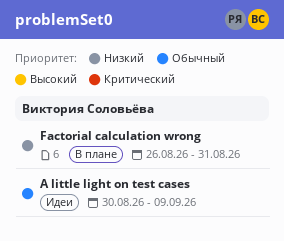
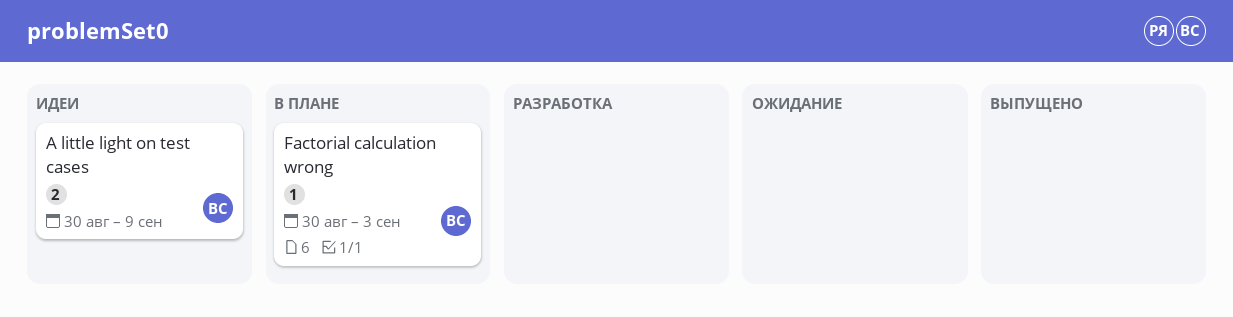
Factorial calculation wrong, start: Aug 26 -> Aug 30
Factorial calculation wrong, due: Aug 31 -> Sep 3

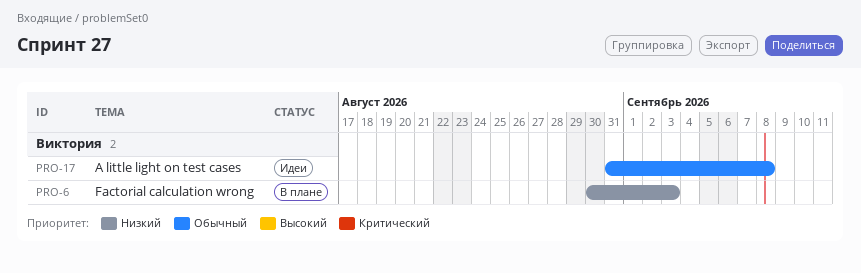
A little light on test cases, start: Aug 30 -> Aug 31
A little light on test cases, due: Sep 9 -> Sep 8

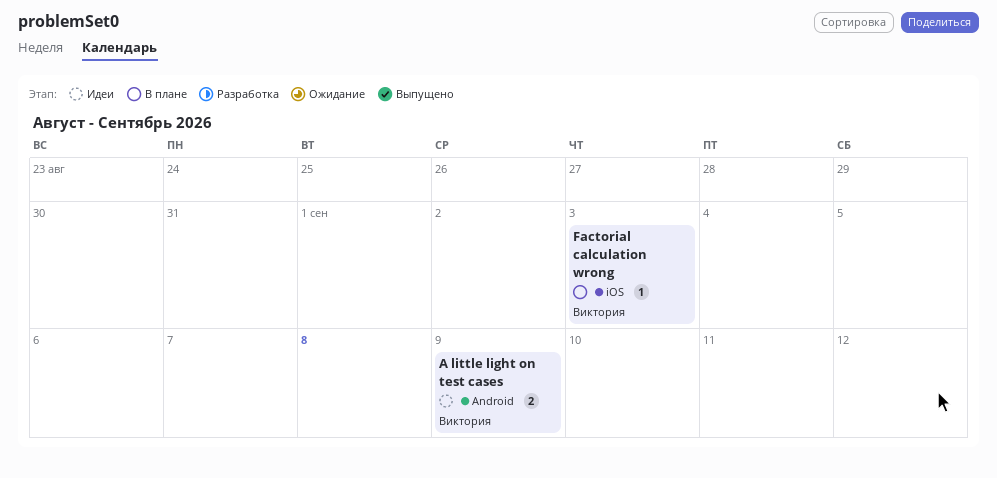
A little light on test cases, due: Sep 8 -> Sep 9

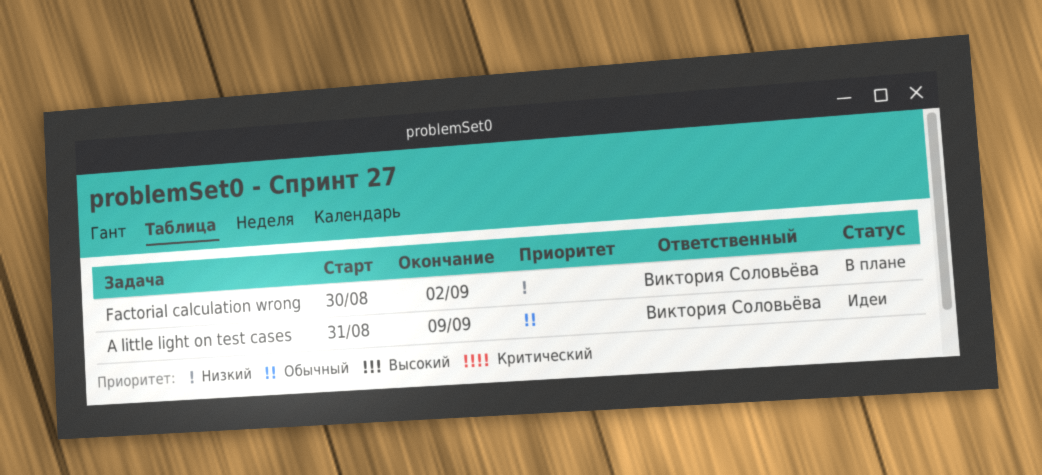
Factorial calculation wrong, due: Sep 3 -> Sep 2

